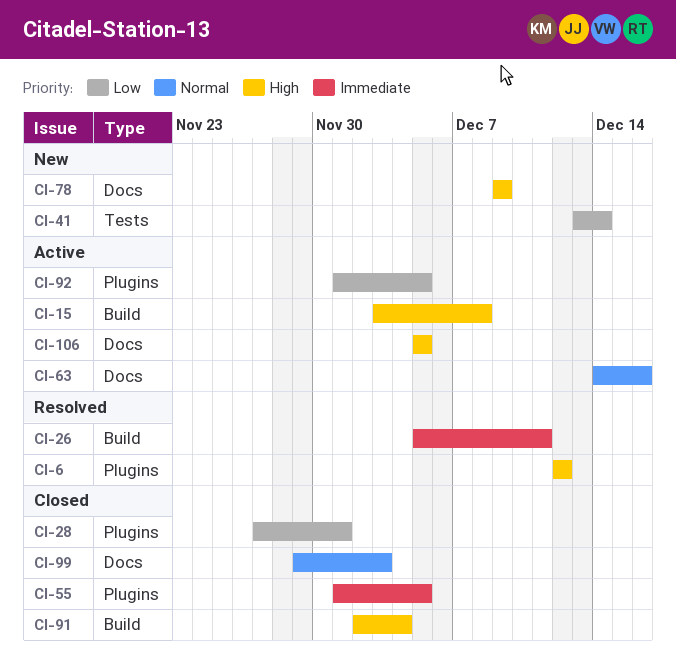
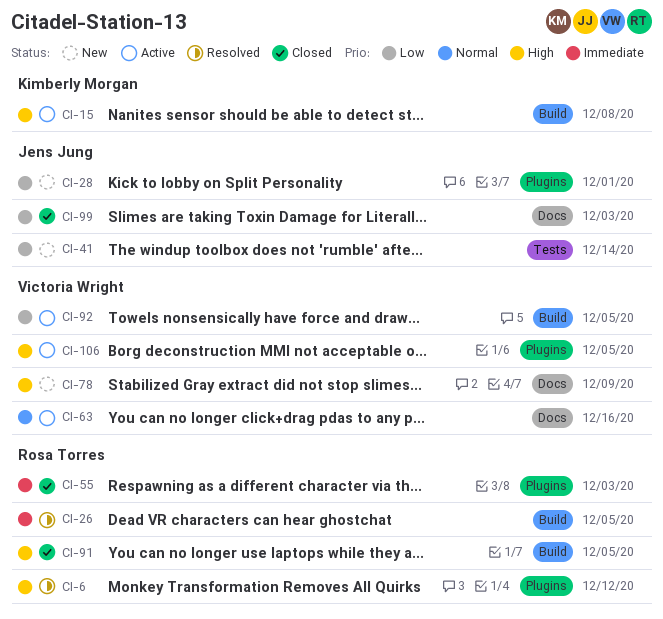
CI-26, due: Dec 11 -> Dec 5
CI-28, status: Closed -> New
CI-55, due: Dec 5 -> Dec 3
CI-91, due: Dec 4 -> Dec 5
CI-92, label: Plugins -> Build
CI-99, priority: Normal -> Low
CI-106, label: Docs -> Plugins

